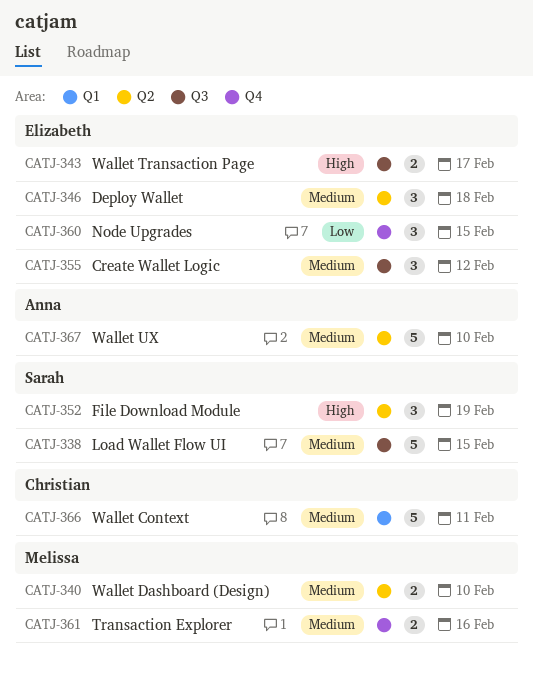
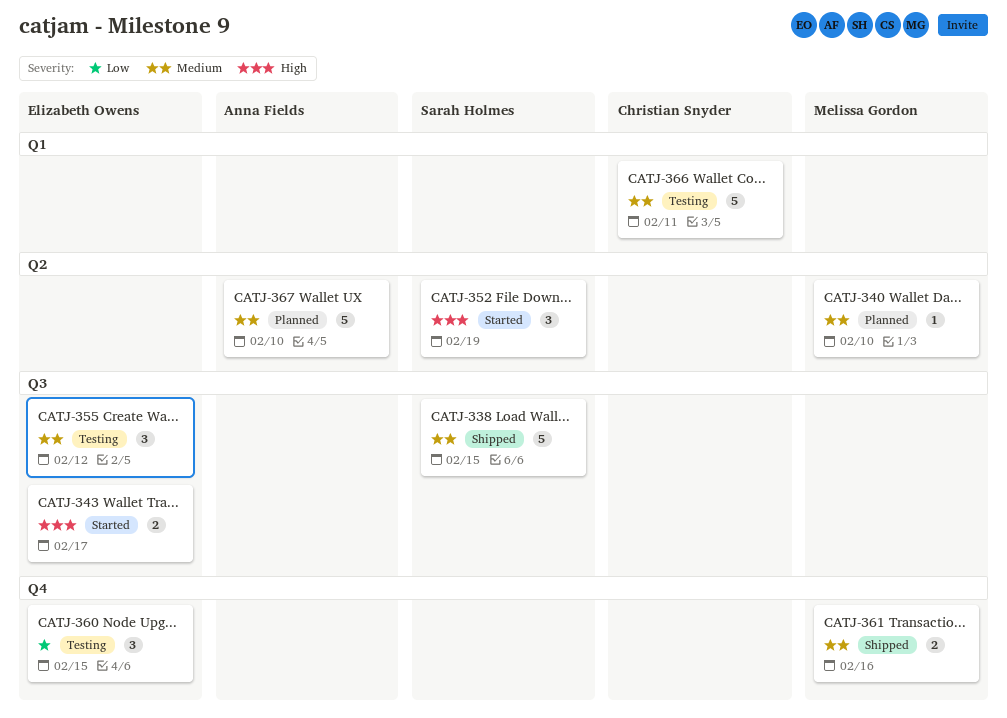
CATJ-340, estimate: 2 -> 1
CATJ-346: present -> none

